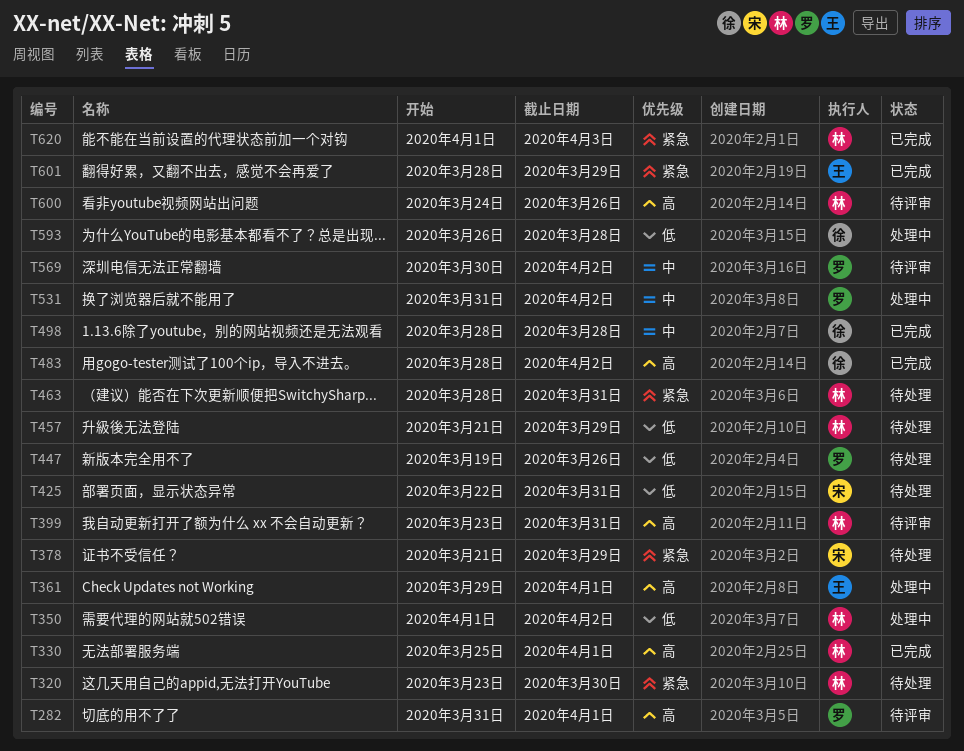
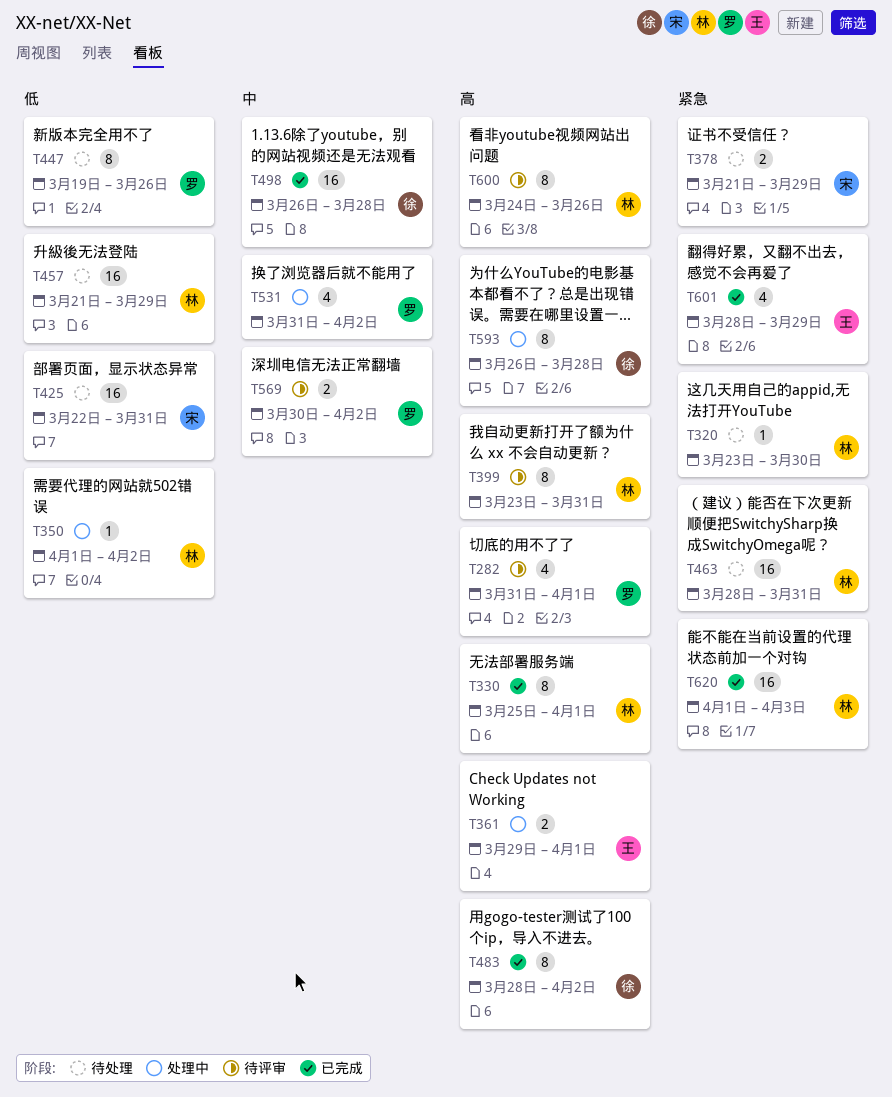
T498, start: Mar 28 -> Mar 26
T593, priority: 低 -> 高

